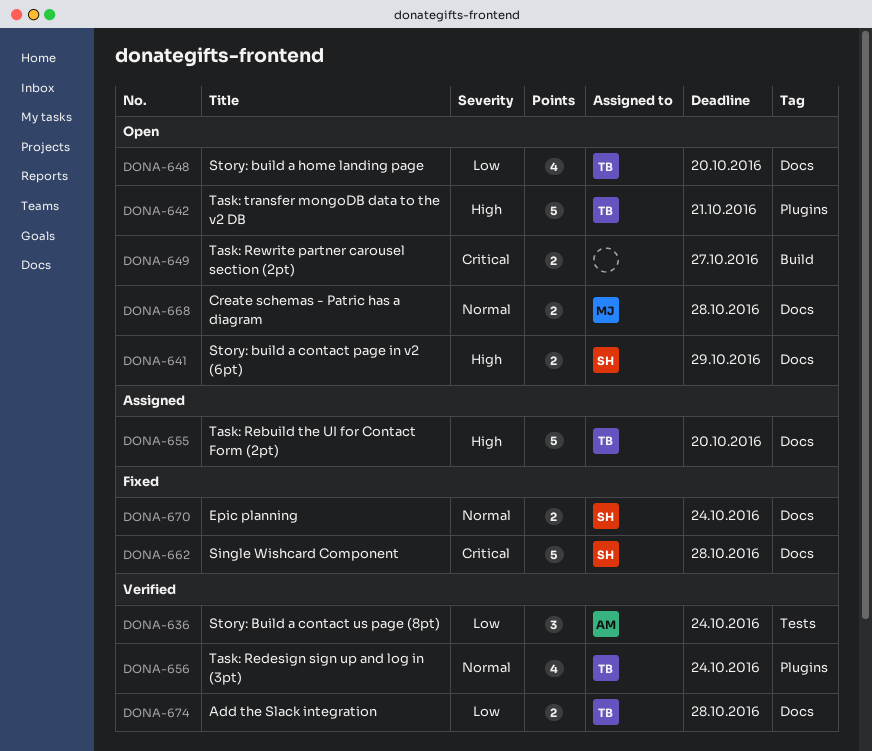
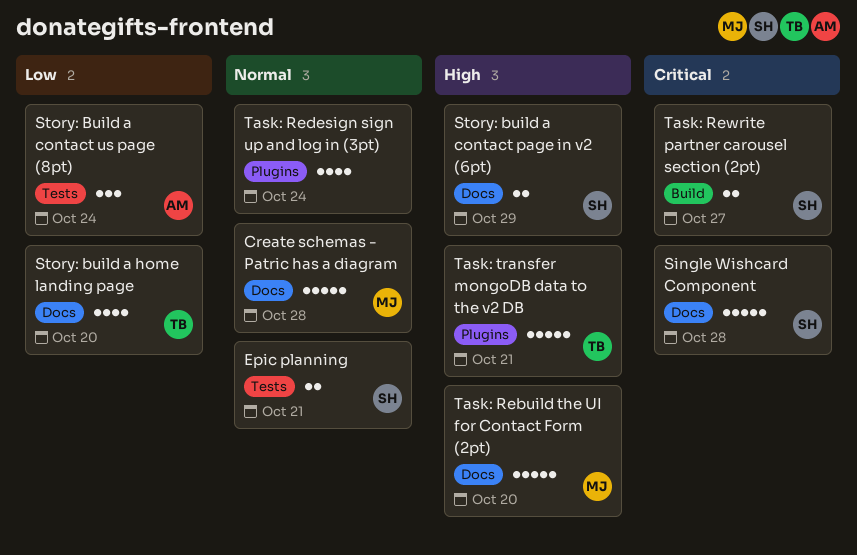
Add the Slack integration: present -> none
Create schemas - Patric has a diagram, estimate: 2 -> 5
Epic planning, label: Docs -> Tests
Epic planning, due: Oct 24 -> Oct 21
Task: Rebuild the UI for Contact Form (2pt), owner: TB -> MJ
Task: Redesign sign up and log in (3pt), owner: TB -> none
Task: Rewrite partner carousel section (2pt), owner: none -> SH

